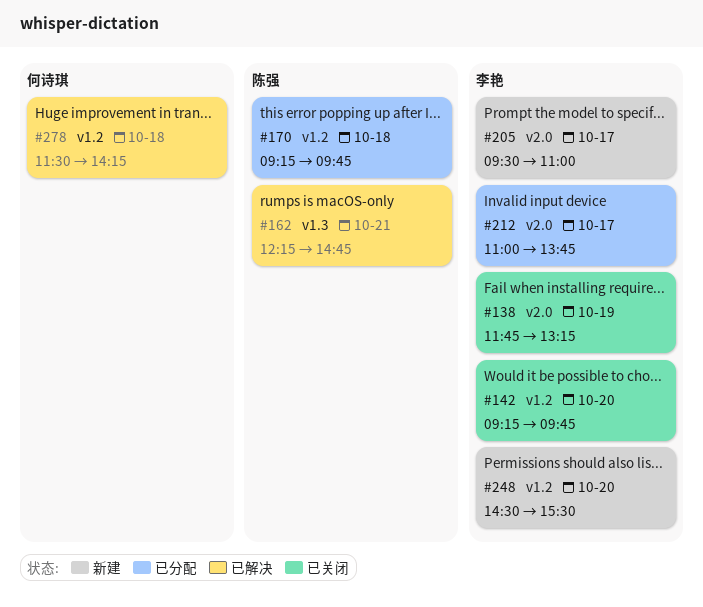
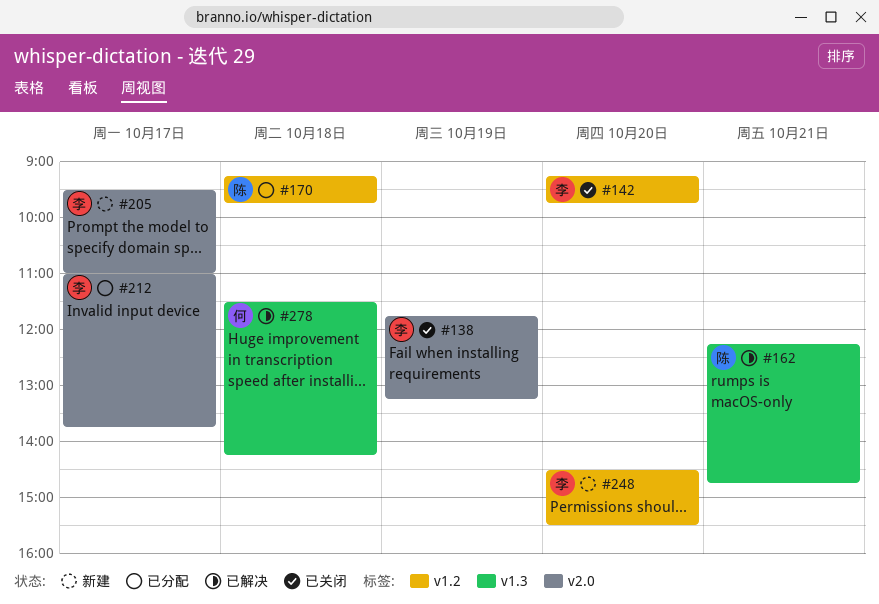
#278, label: v1.2 -> v1.3

